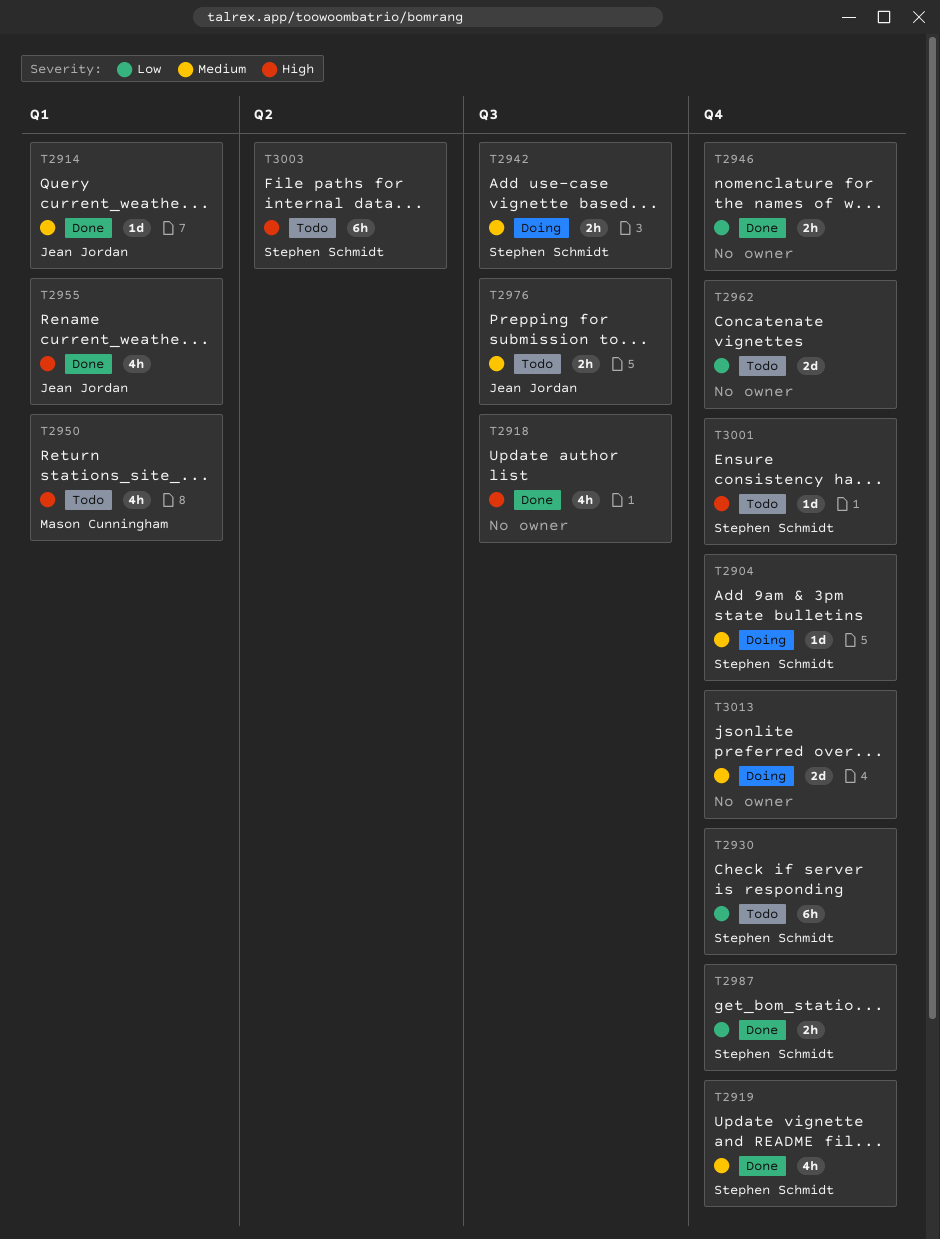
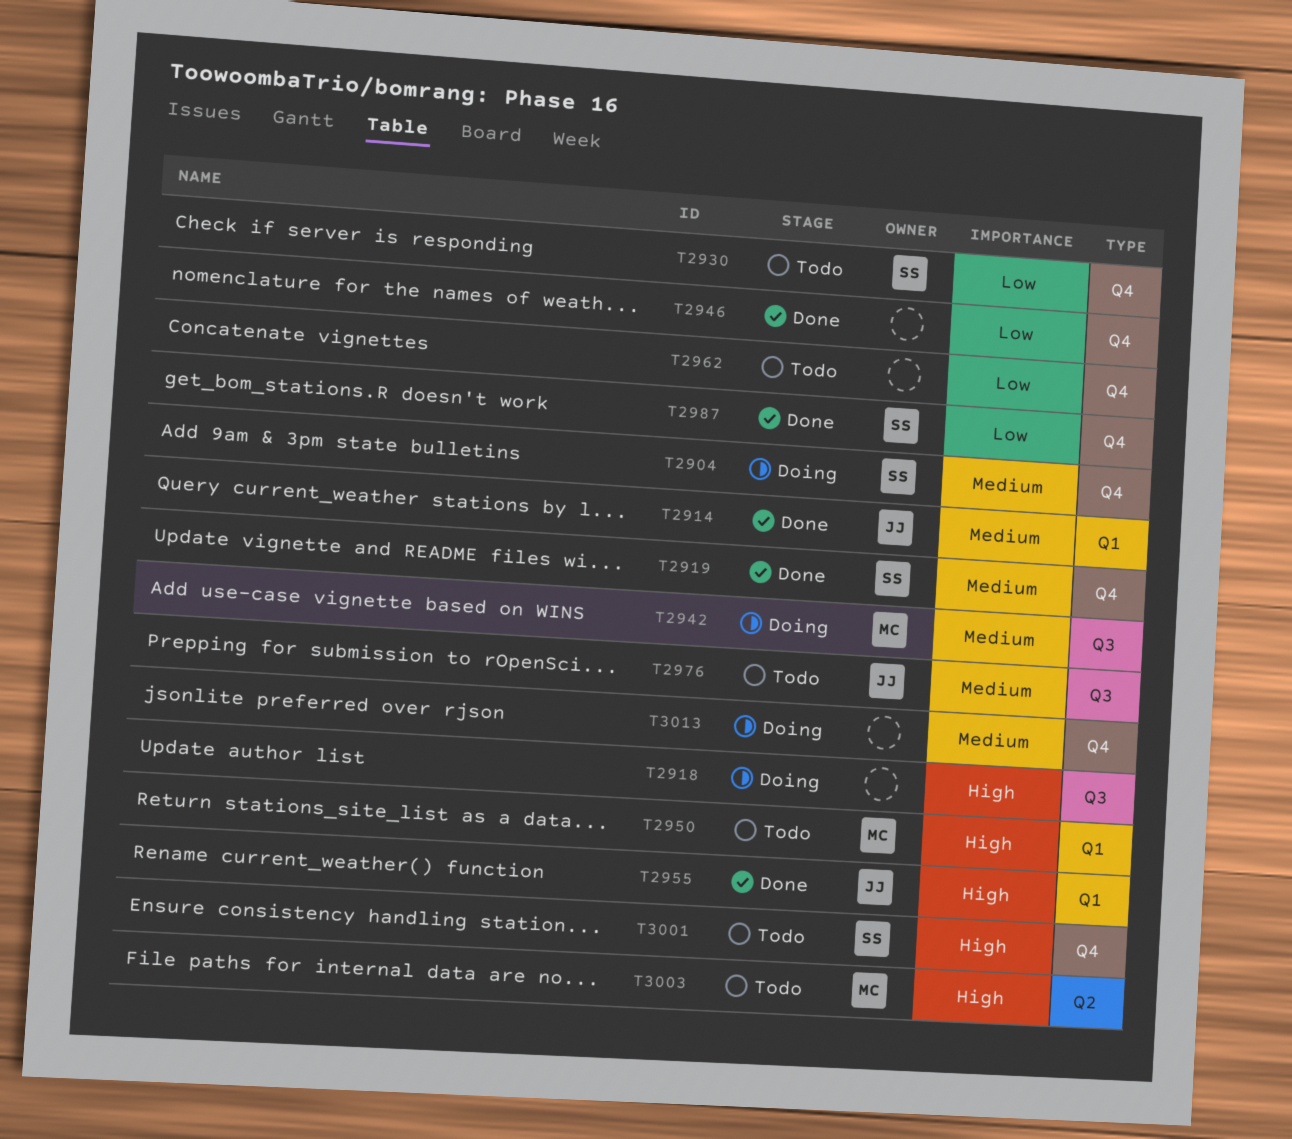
T2918, status: Done -> Doing
T2942, owner: Stephen Schmidt -> Mason Cunningham
T3003, owner: Stephen Schmidt -> Mason Cunningham

